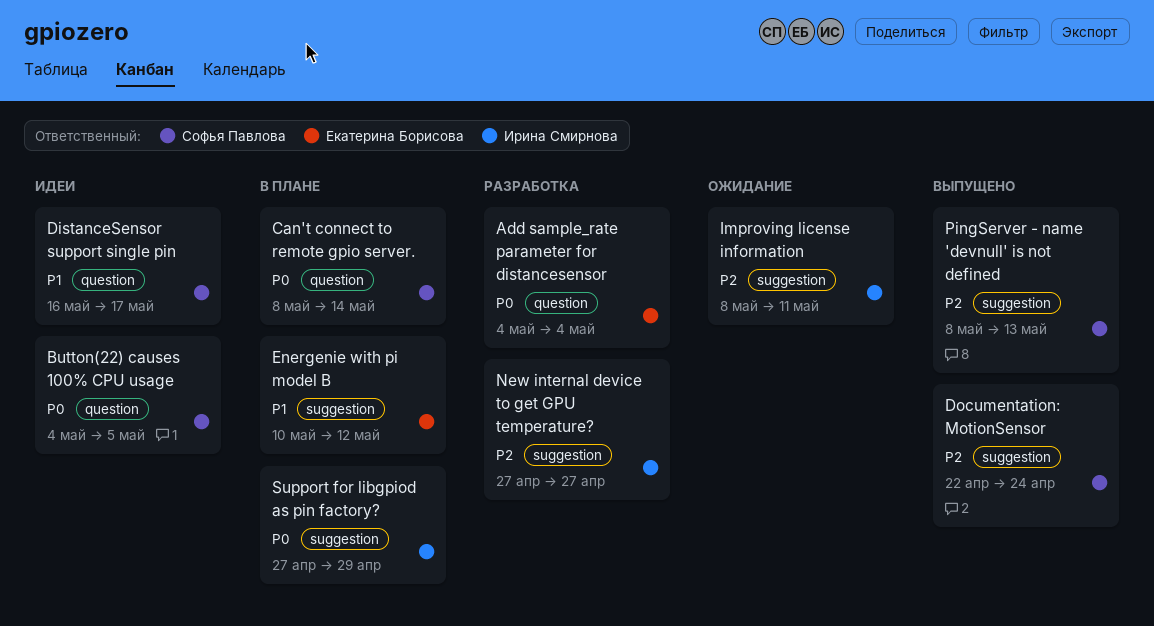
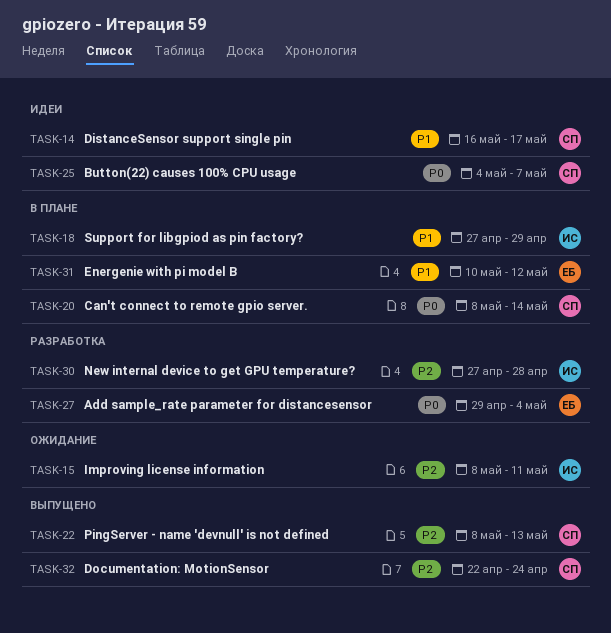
Add sample_rate parameter for distancesensor, start: May 4 -> Apr 29
Button(22) causes 100% CPU usage, due: May 5 -> May 7
New internal device to get GPU temperature?, due: Apr 27 -> Apr 28
Support for libgpiod as pin factory?, priority: P0 -> P1

